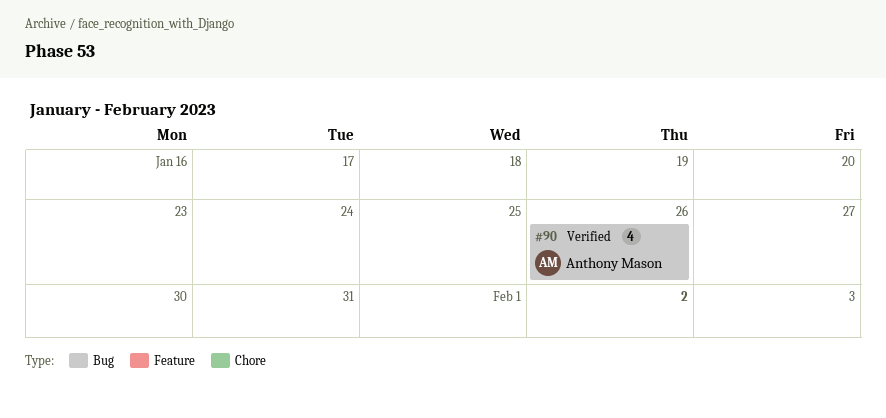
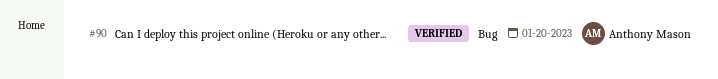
#90, due: Jan 26 -> Jan 20

